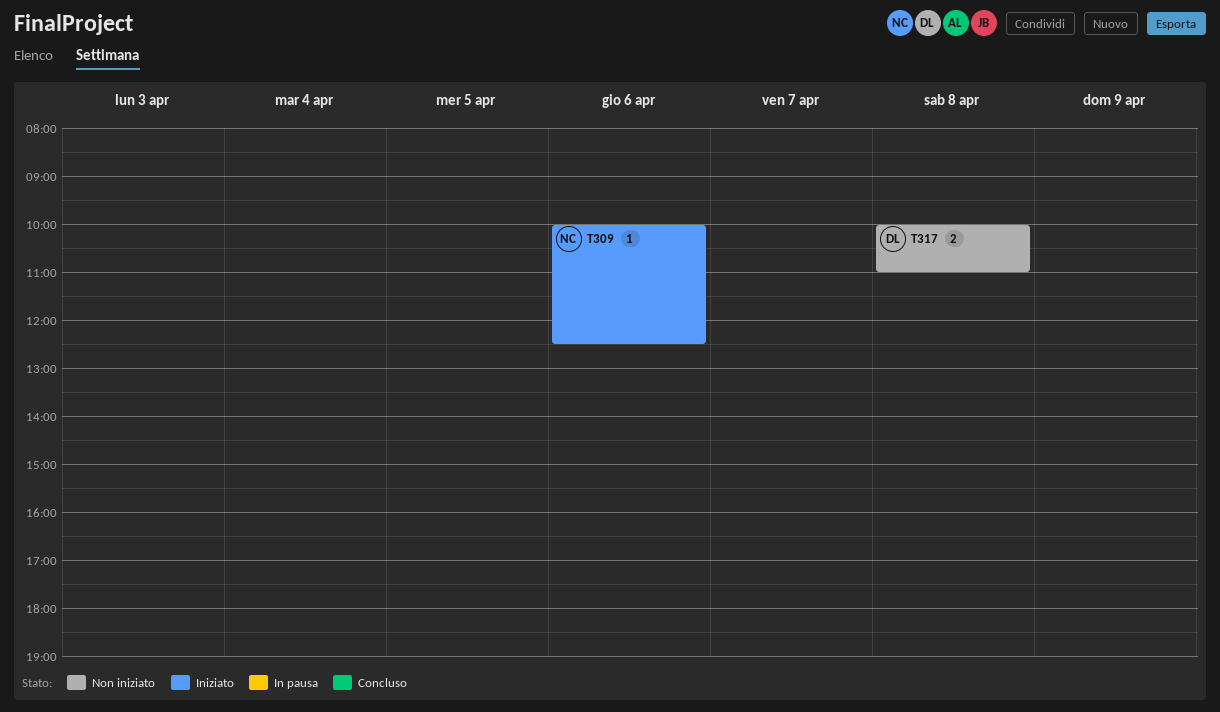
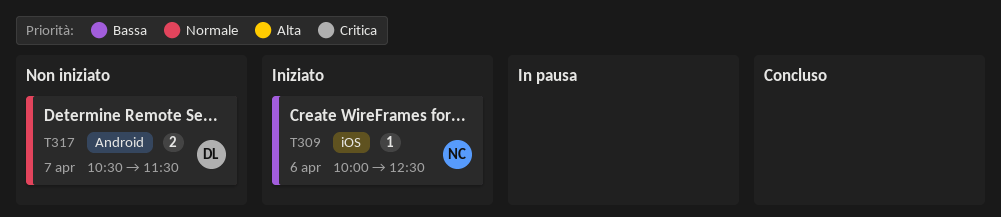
T317, day: Apr 8 -> Apr 7
T317, begins: 10:00 -> 10:30
T317, ends: 11:00 -> 11:30

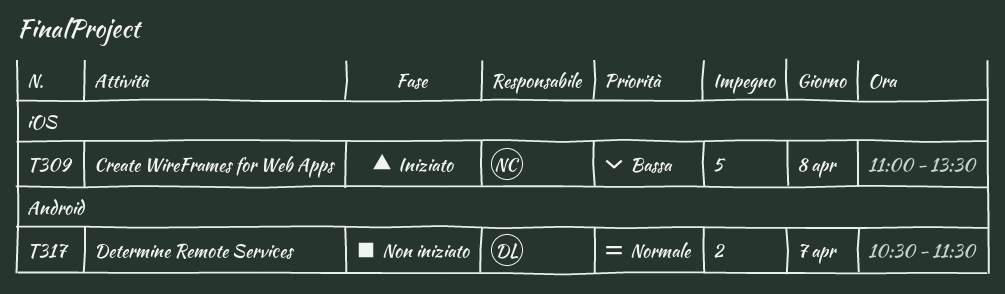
T309, estimate: 1 -> 5
T309, day: Apr 6 -> Apr 8
T309, begins: 10:00 -> 11:00
T309, ends: 12:30 -> 13:30

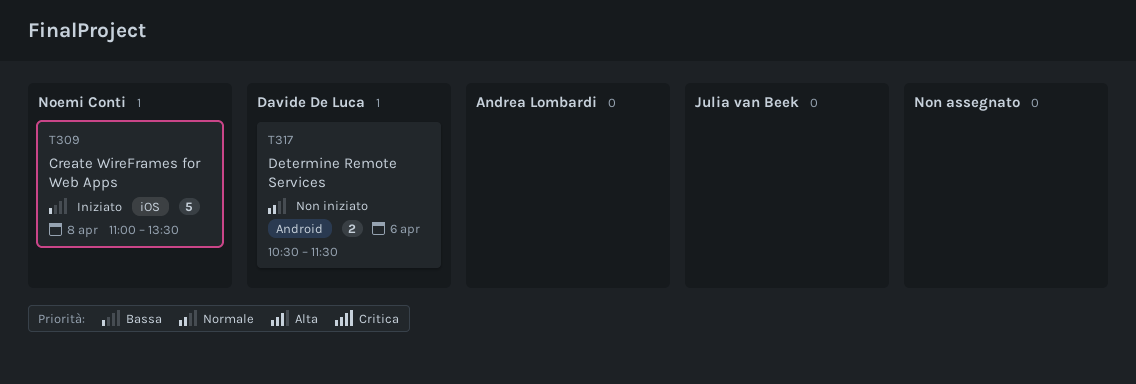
T317, day: Apr 7 -> Apr 6

